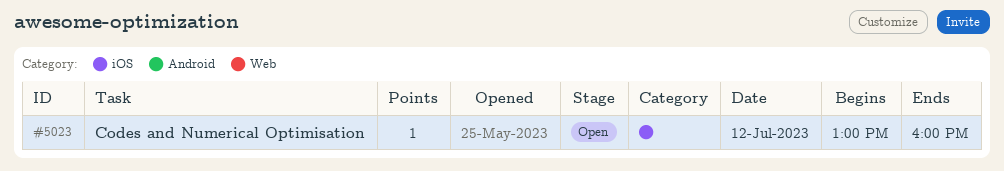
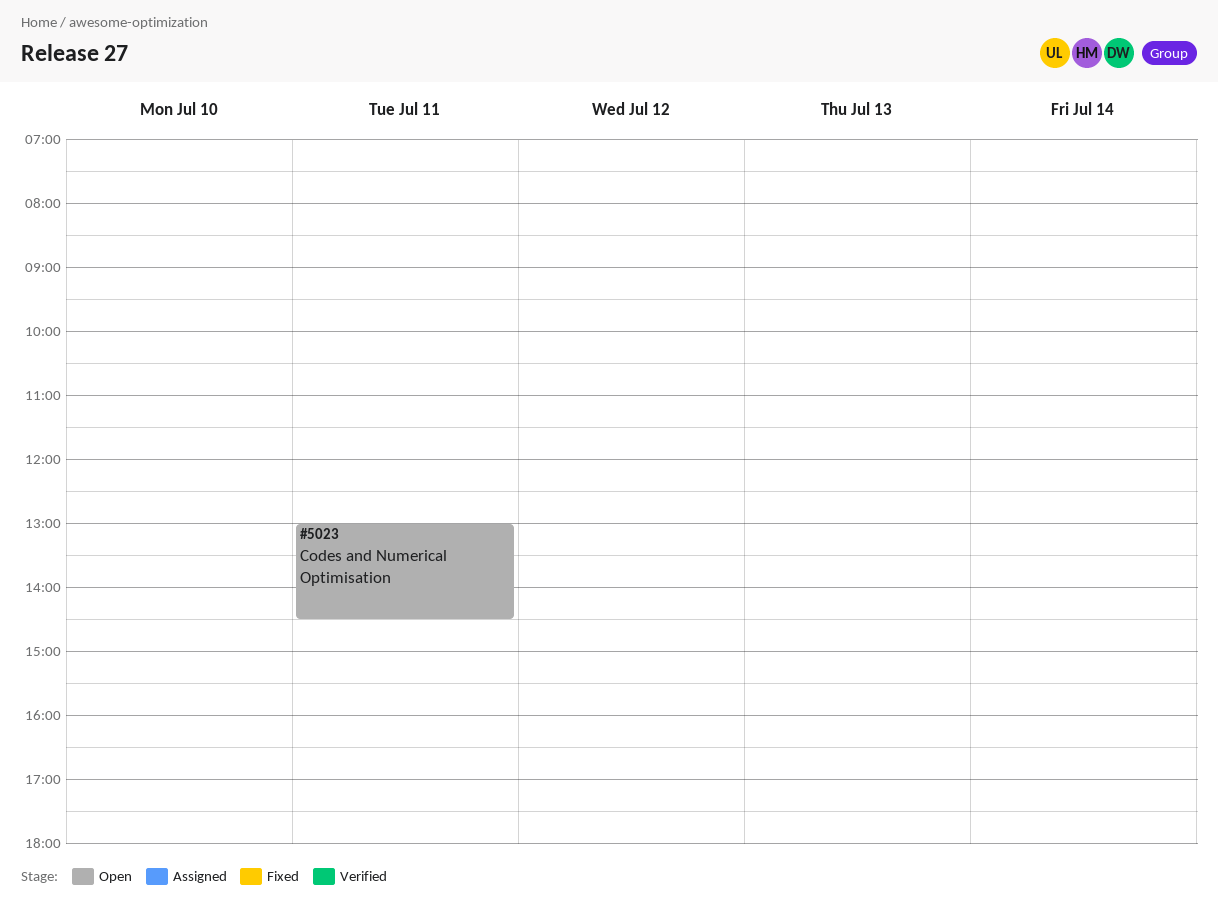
#5023, day: Jul 12 -> Jul 11
#5023, ends: 16:00 -> 14:30

